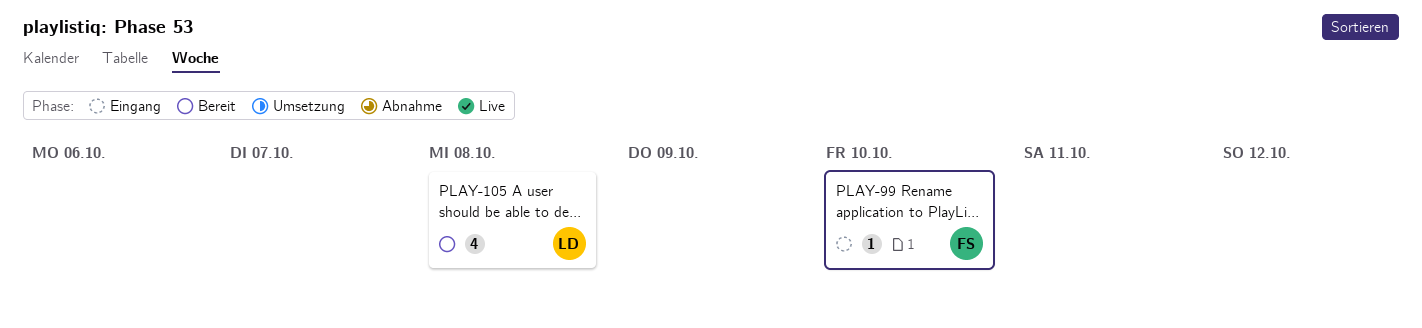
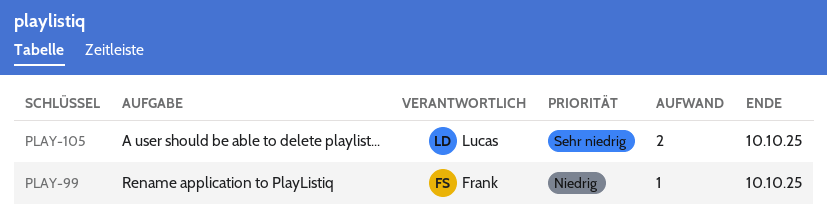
PLAY-105, estimate: 4 -> 2
PLAY-105, due: Oct 8 -> Oct 10

